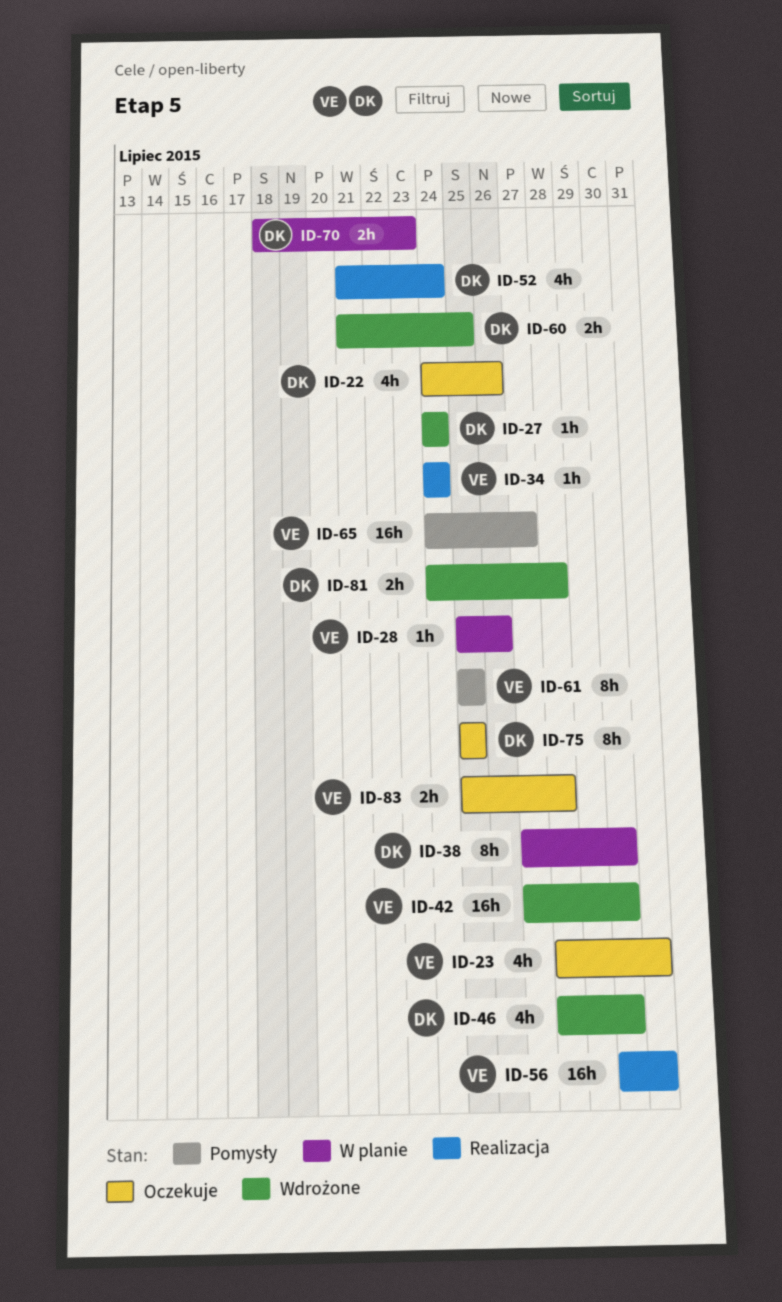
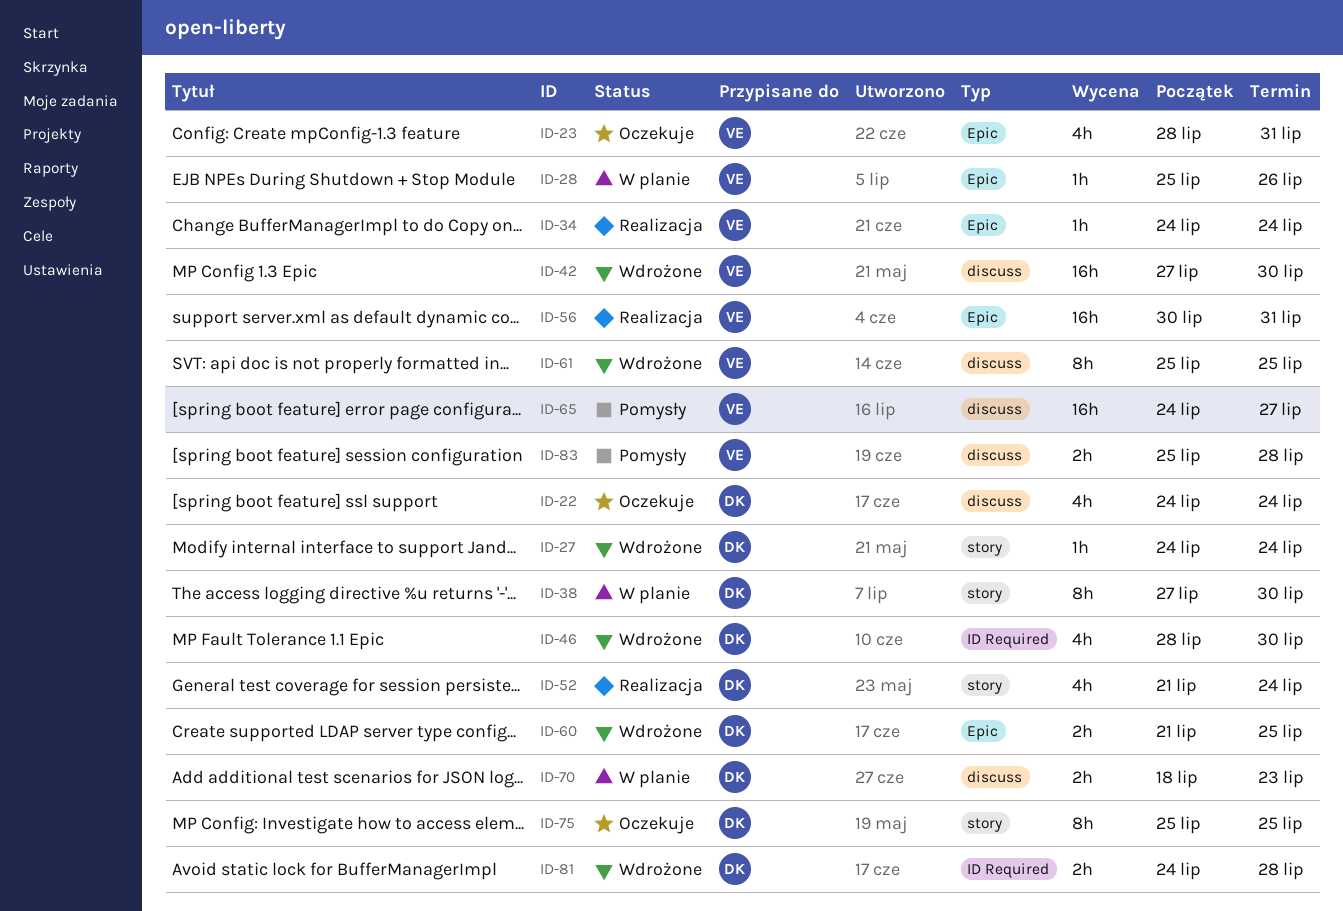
ID-22, due: Jul 26 -> Jul 24
ID-61, status: Pomysły -> Wdrożone
ID-83, status: Oczekuje -> Pomysły

